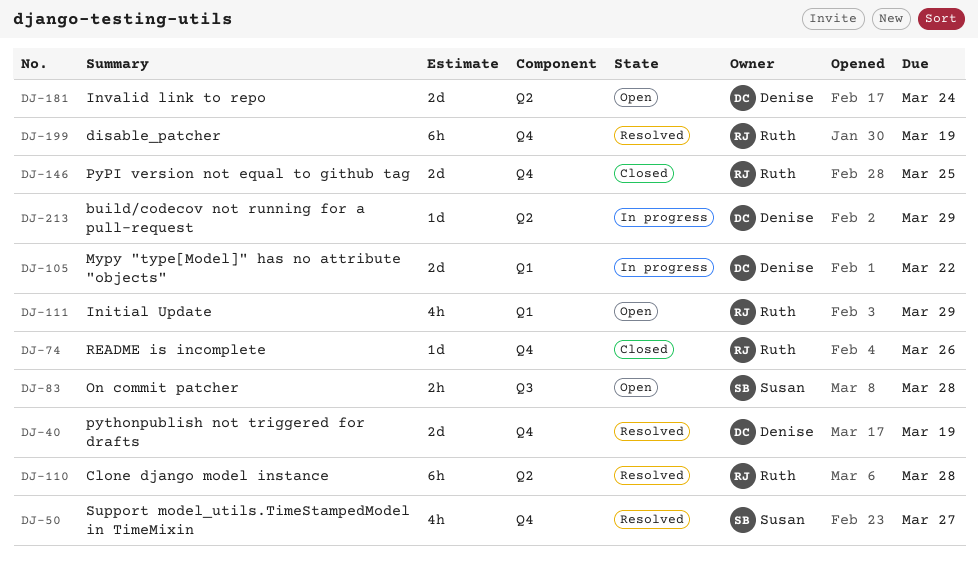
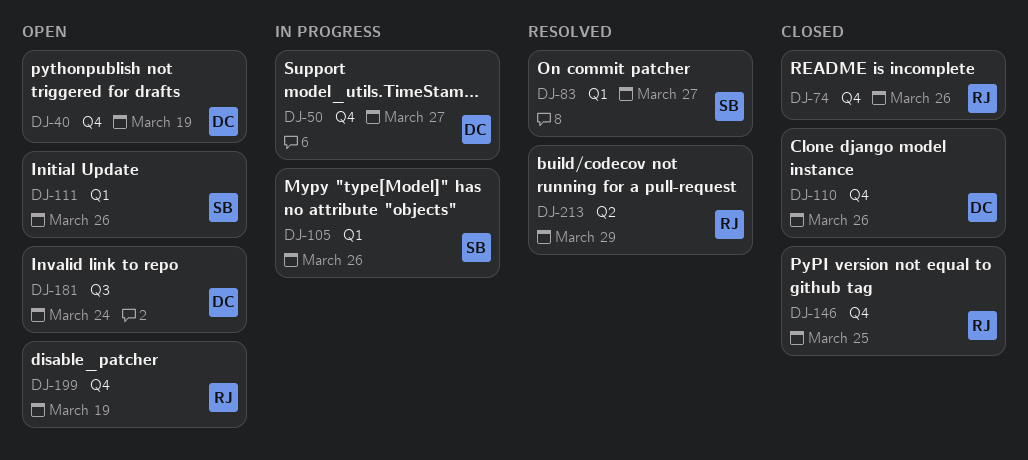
DJ-40, status: Resolved -> Open
DJ-50, status: Resolved -> In progress
DJ-50, owner: Susan -> Denise
DJ-83, status: Open -> Resolved
DJ-83, label: Q3 -> Q1
DJ-83, due: Mar 28 -> Mar 27
DJ-105, owner: Denise -> Susan
DJ-105, due: Mar 22 -> Mar 26
DJ-110, status: Resolved -> Closed
DJ-110, owner: Ruth -> Denise
DJ-110, label: Q2 -> Q4
DJ-110, due: Mar 28 -> Mar 26
DJ-111, owner: Ruth -> Susan
DJ-111, due: Mar 29 -> Mar 26
DJ-181, label: Q2 -> Q3
DJ-199, status: Resolved -> Open
DJ-213, status: In progress -> Resolved
DJ-213, owner: Denise -> Ruth

